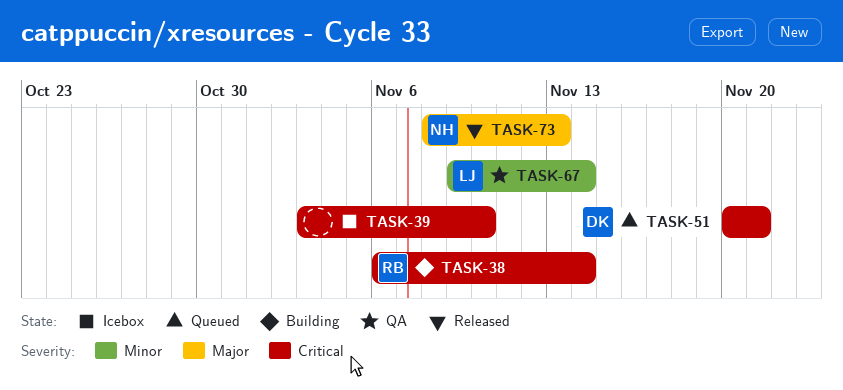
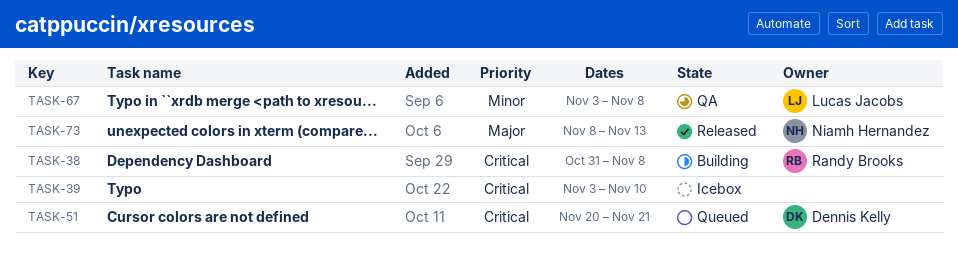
TASK-38, start: Nov 6 -> Oct 31
TASK-38, due: Nov 14 -> Nov 8
TASK-67, start: Nov 9 -> Nov 3
TASK-67, due: Nov 14 -> Nov 8

